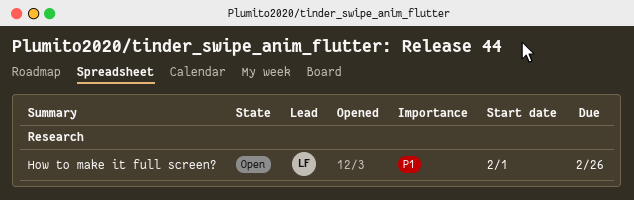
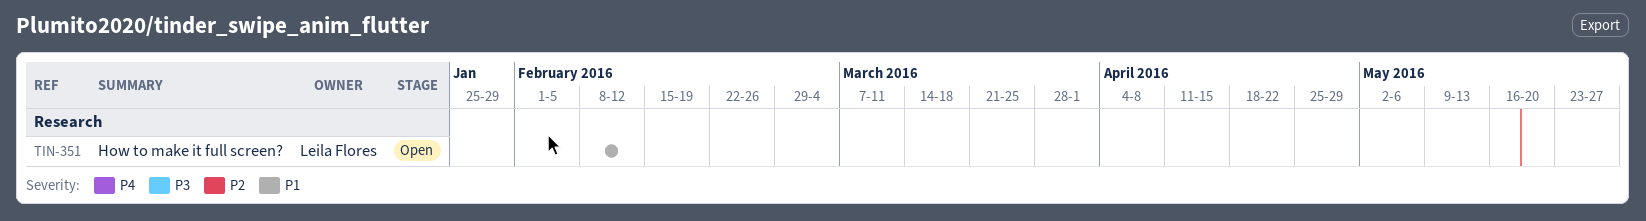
How to make it full screen?, start: Feb 1 -> Feb 8
How to make it full screen?, due: Feb 26 -> Feb 12

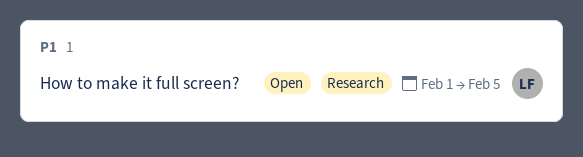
How to make it full screen?, start: Feb 8 -> Feb 1
How to make it full screen?, due: Feb 12 -> Feb 5

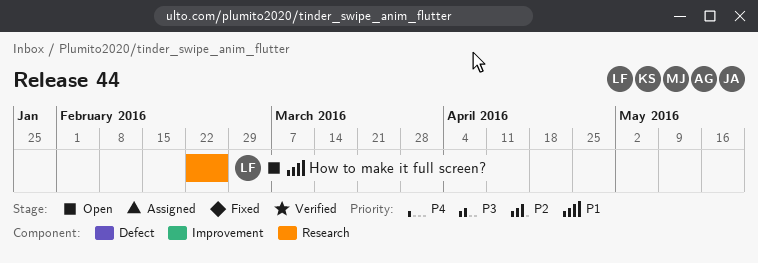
How to make it full screen?, start: Feb 1 -> Feb 22
How to make it full screen?, due: Feb 5 -> Feb 26

